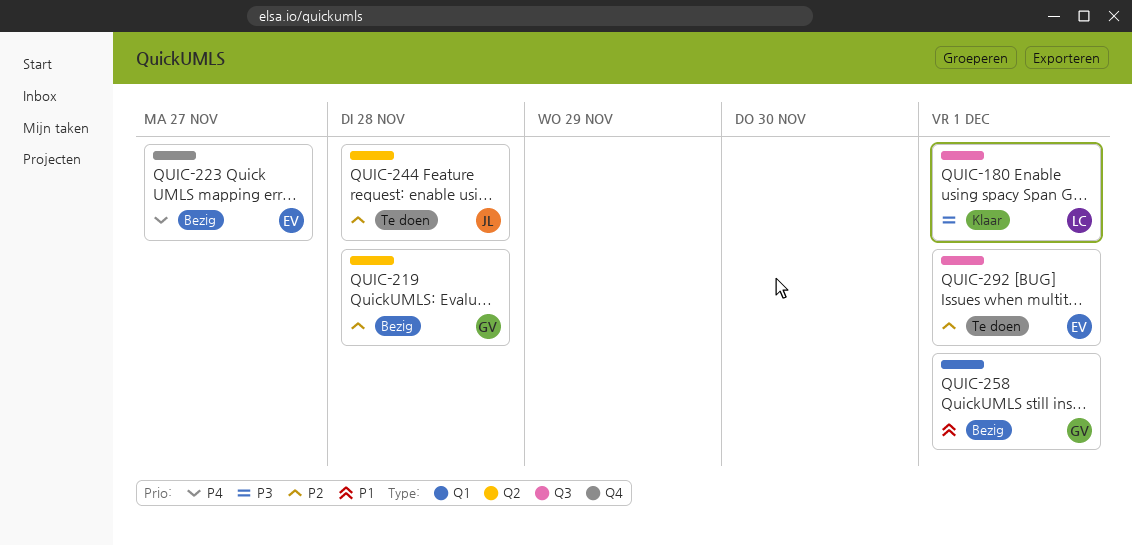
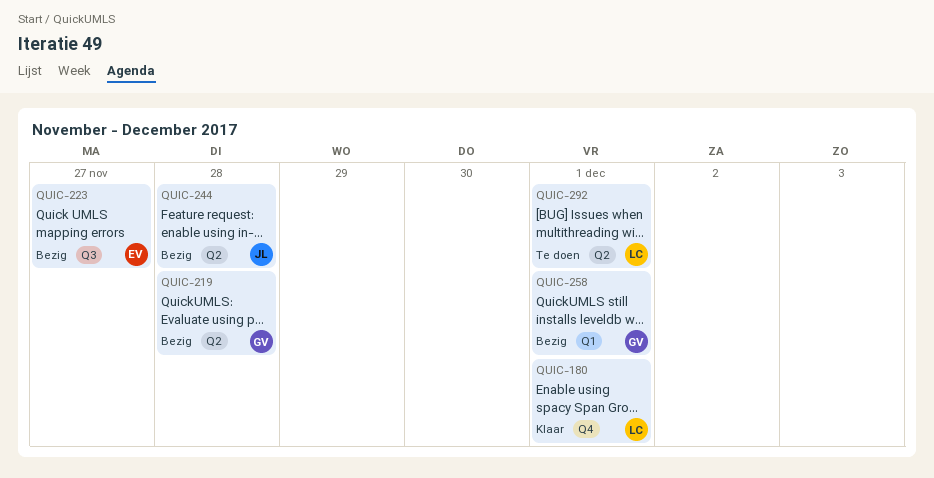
QUIC-180, label: Q3 -> Q4
QUIC-223, label: Q4 -> Q3
QUIC-244, status: Te doen -> Bezig
QUIC-292, owner: EV -> LC
QUIC-292, label: Q3 -> Q2

